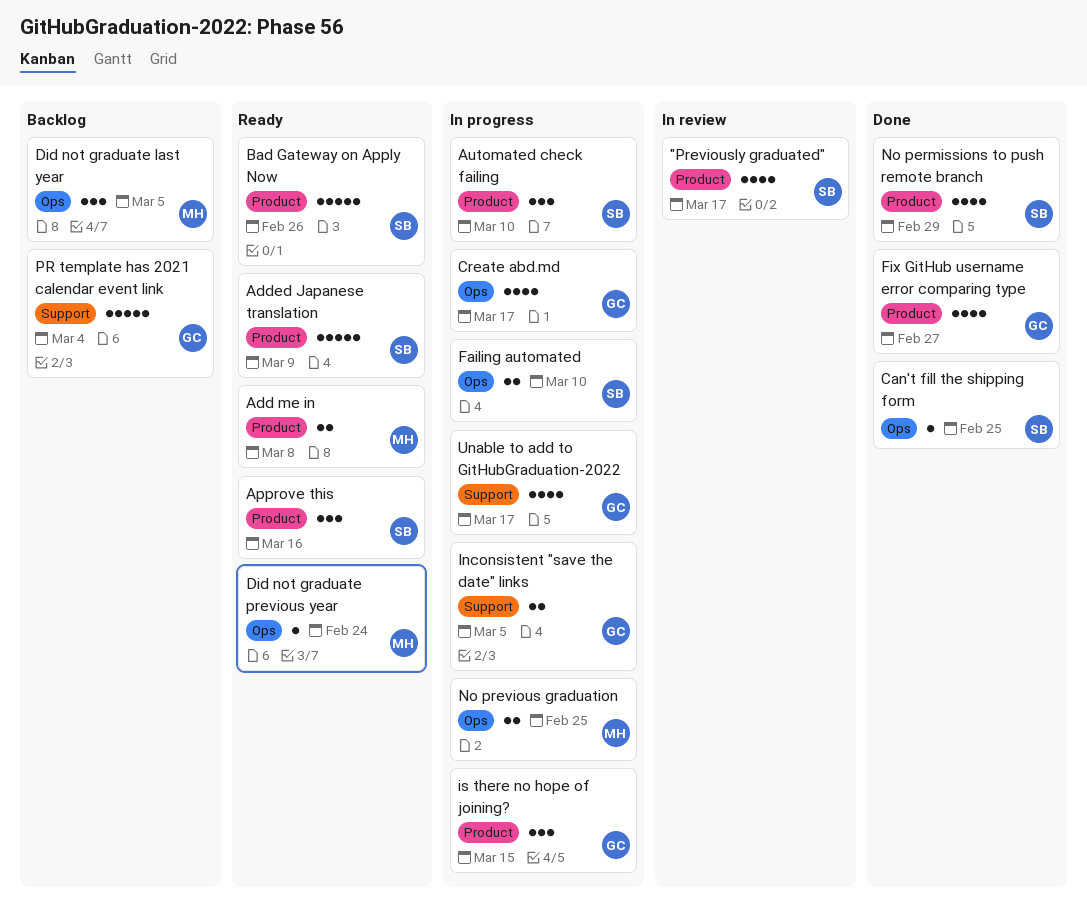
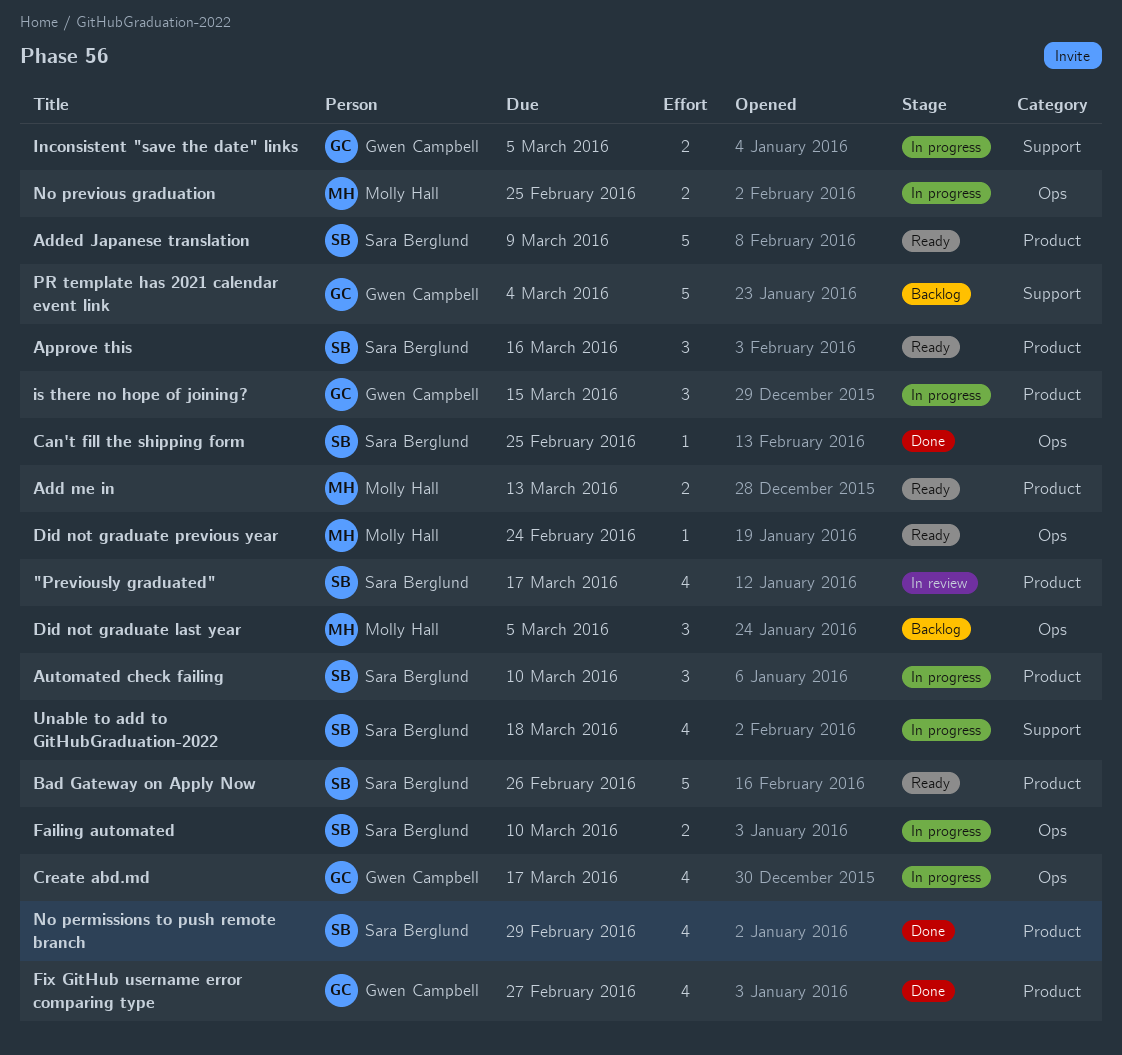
Add me in, due: Mar 8 -> Mar 13
Unable to add to GitHubGraduation-2022, owner: Gwen Campbell -> Sara Berglund
Unable to add to GitHubGraduation-2022, due: Mar 17 -> Mar 18

